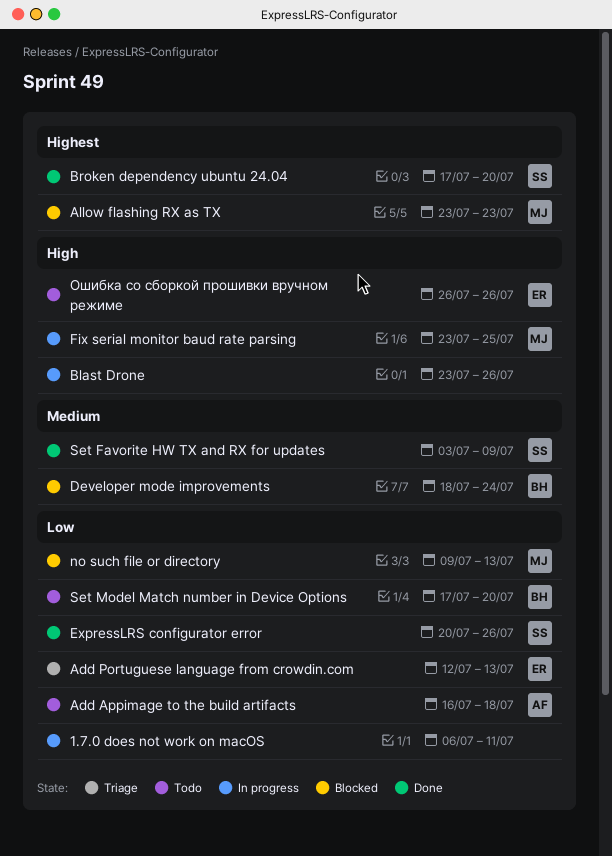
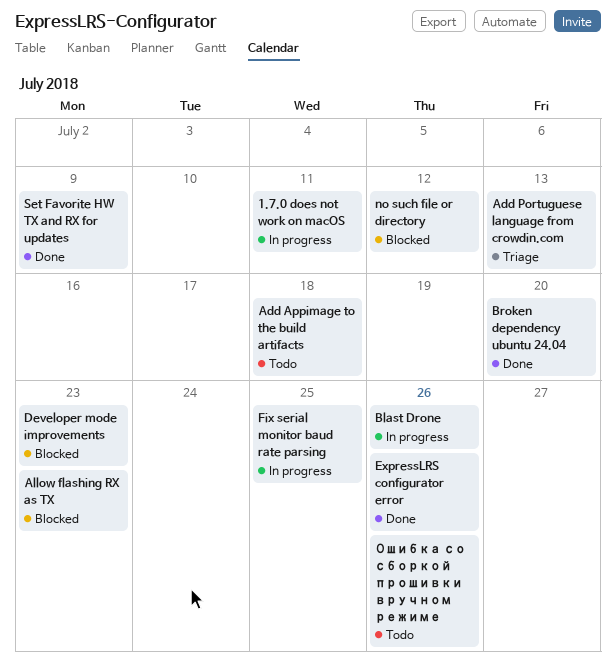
Developer mode improvements, due: Jul 24 -> Jul 23
no such file or directory, due: Jul 13 -> Jul 12
Set Model Match number in Device Options: present -> none

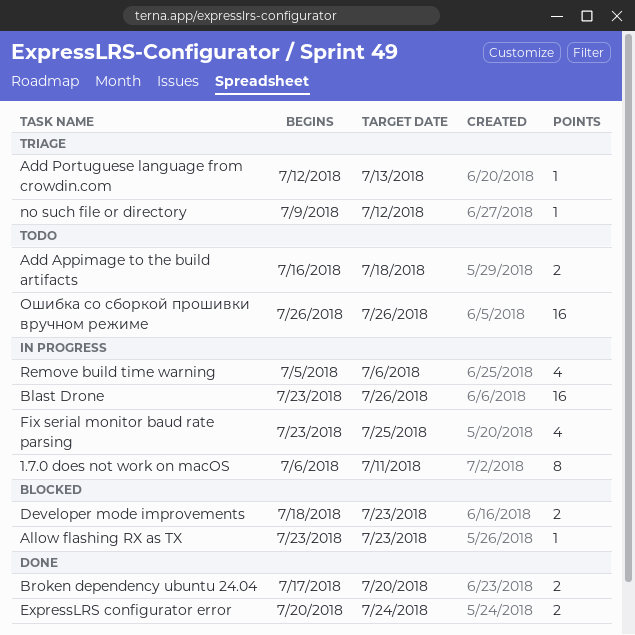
ExpressLRS configurator error, due: Jul 26 -> Jul 24
no such file or directory, status: Blocked -> Triage
Remove build time warning: none -> present
Set Favorite HW TX and RX for updates: present -> none

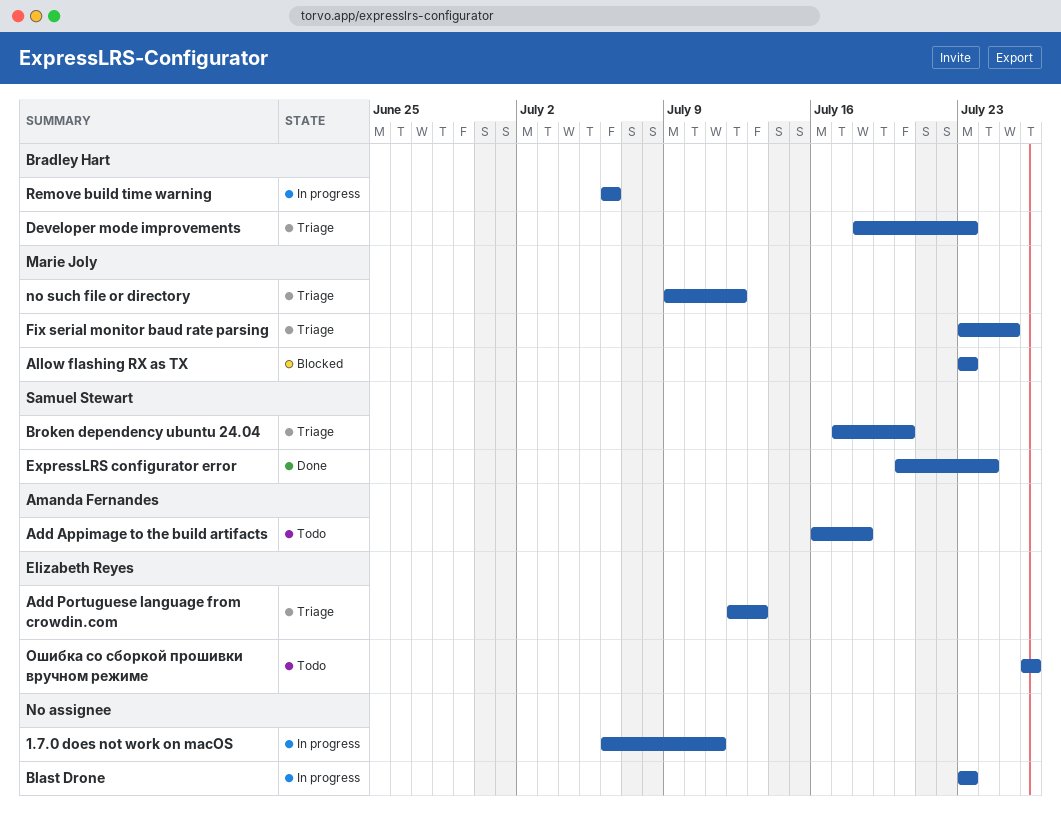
Blast Drone, due: Jul 26 -> Jul 23
Broken dependency ubuntu 24.04, status: Done -> Triage
Developer mode improvements, status: Blocked -> Triage
Fix serial monitor baud rate parsing, status: In progress -> Triage
Remove build time warning, start: Jul 5 -> Jul 6

